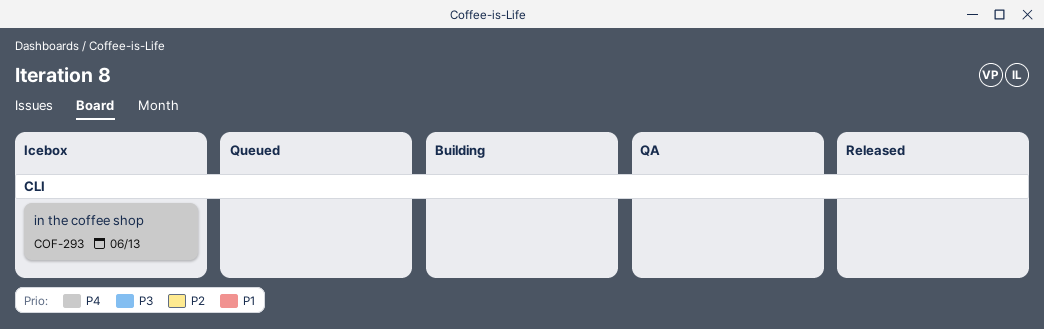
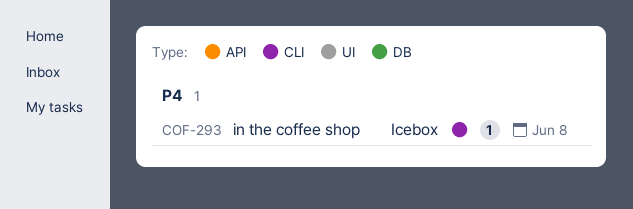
COF-293, due: Jun 13 -> Jun 8

